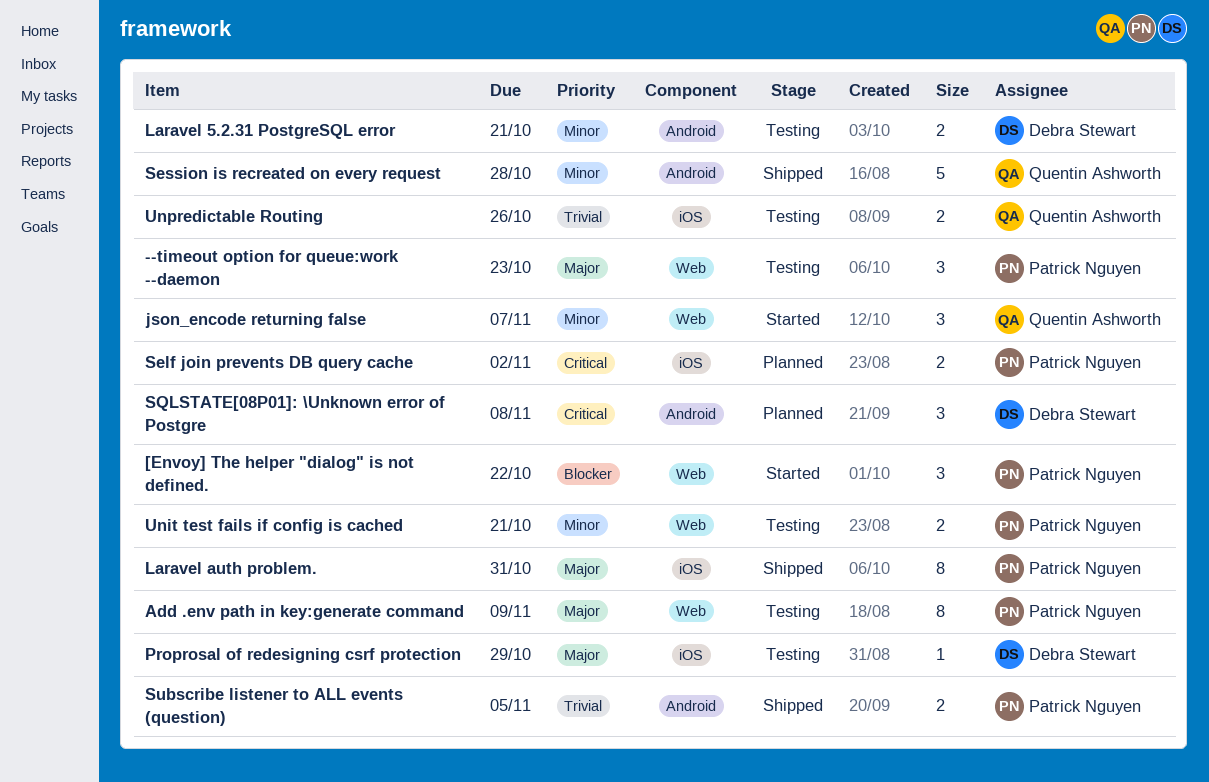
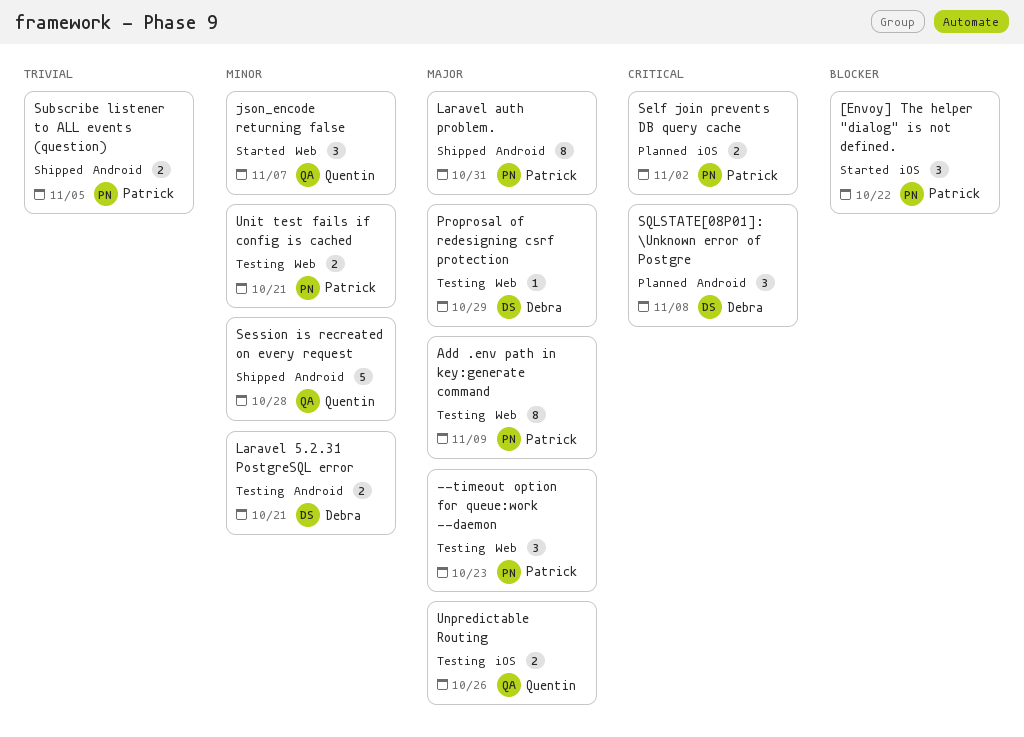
[Envoy] The helper "dialog" is not defined., label: Web -> iOS
Laravel auth problem., label: iOS -> Android
Proprosal of redesigning csrf protection, label: iOS -> Web
Unpredictable Routing, priority: Trivial -> Major

